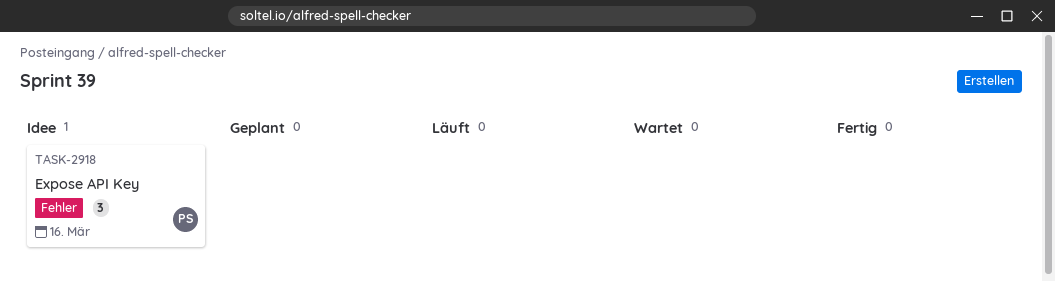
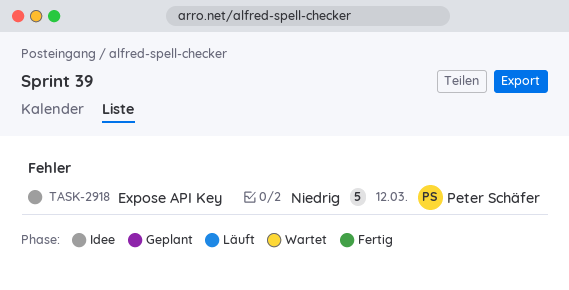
TASK-2918, estimate: 3 -> 5
TASK-2918, due: Mar 16 -> Mar 12

